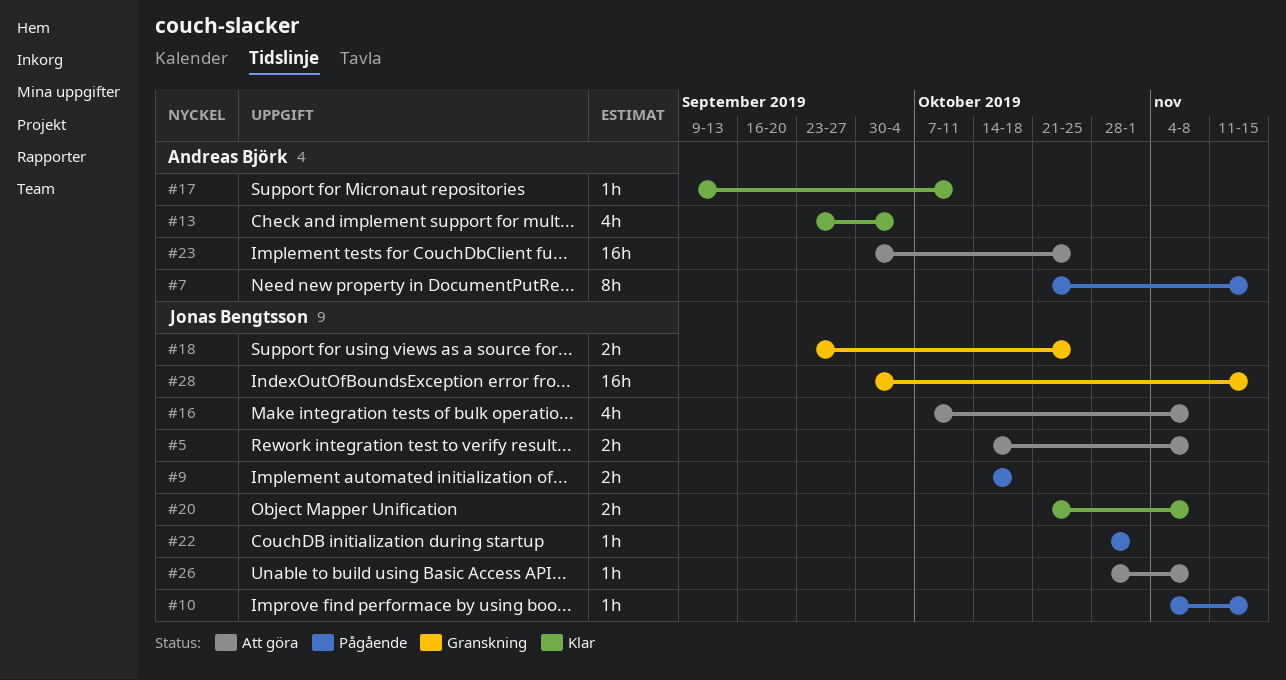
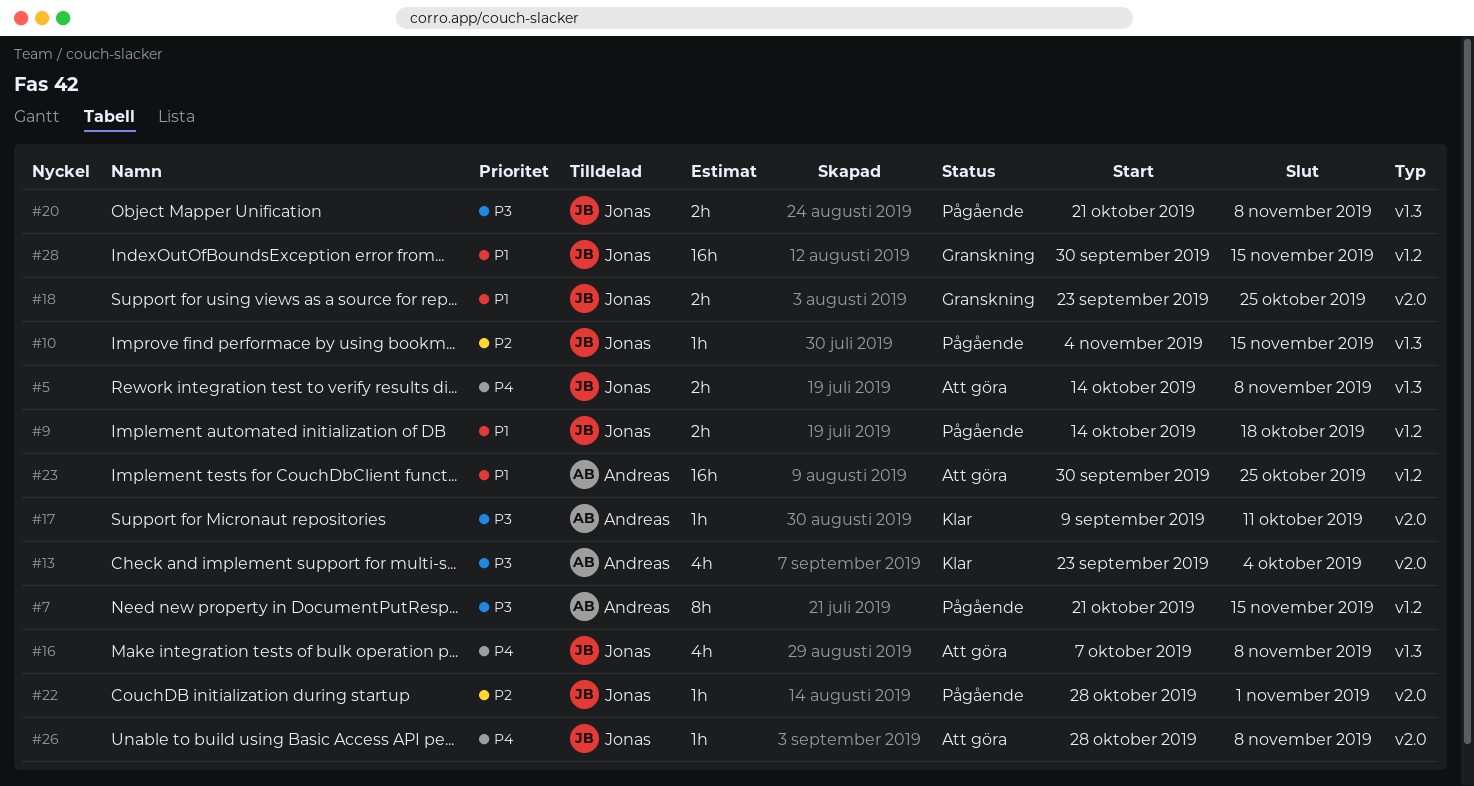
#20, status: Klar -> Pågående

